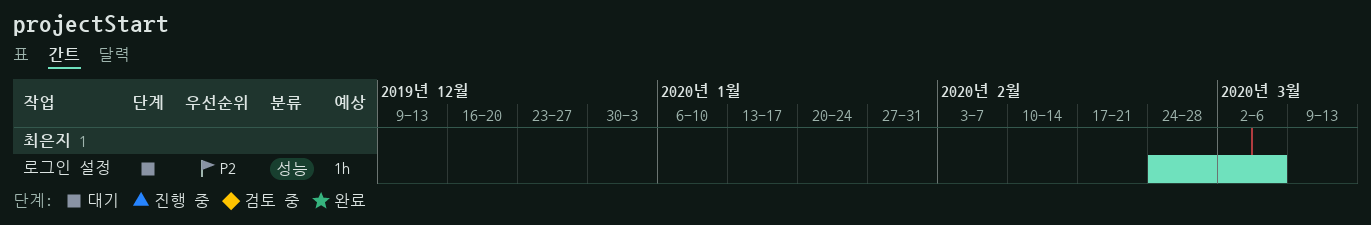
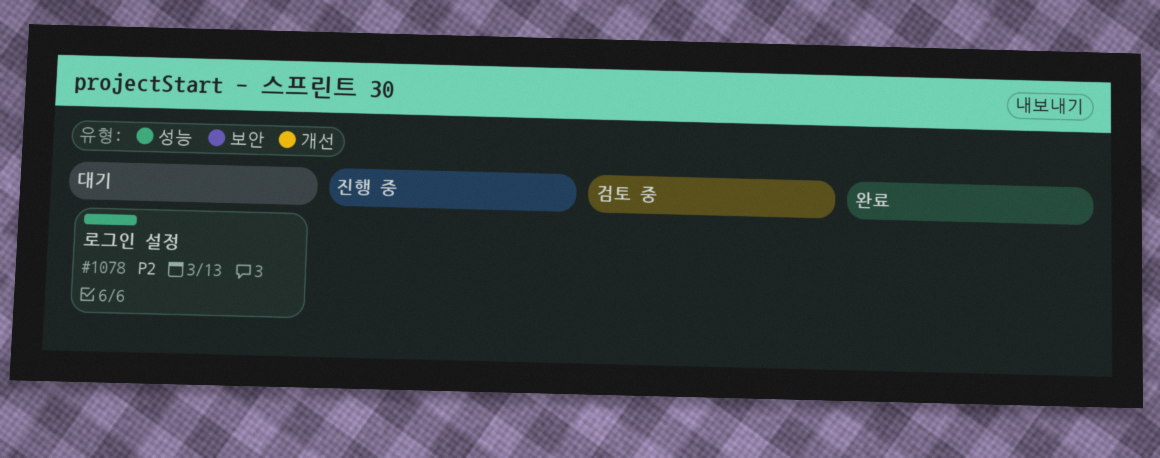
로그인 설정, due: Mar 6 -> Mar 13

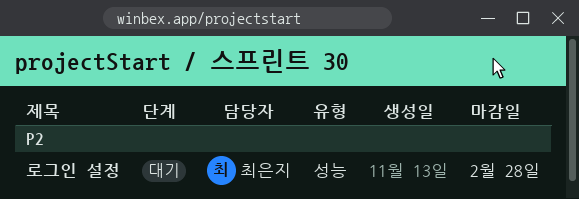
로그인 설정, due: Mar 13 -> Feb 28

